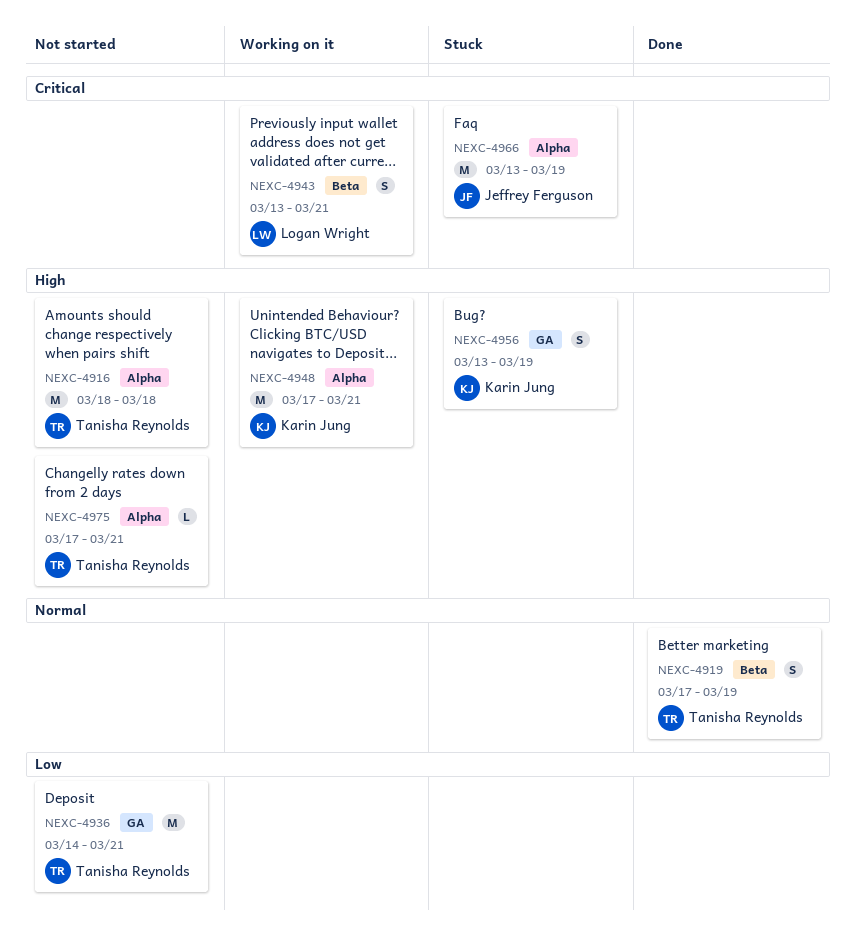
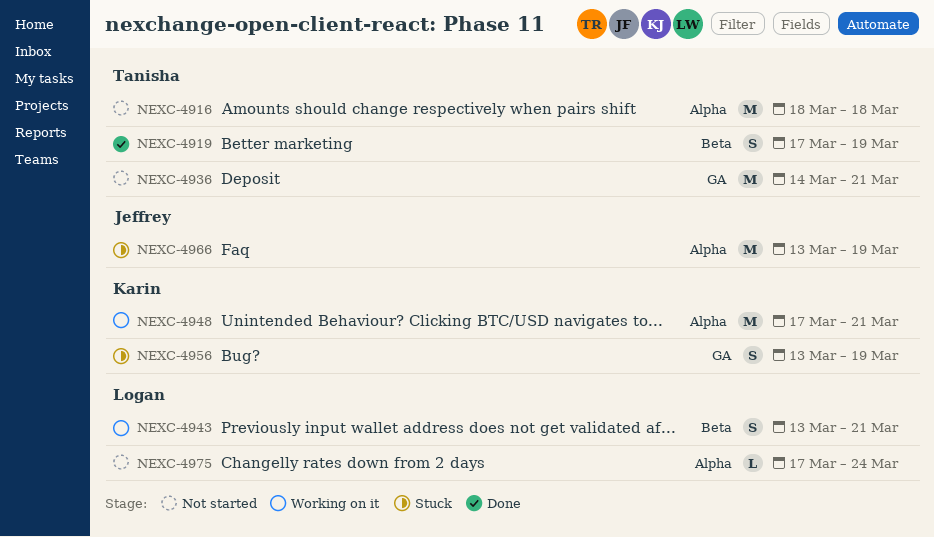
NEXC-4975, owner: Tanisha Reynolds -> Logan Wright
NEXC-4975, due: Mar 21 -> Mar 24

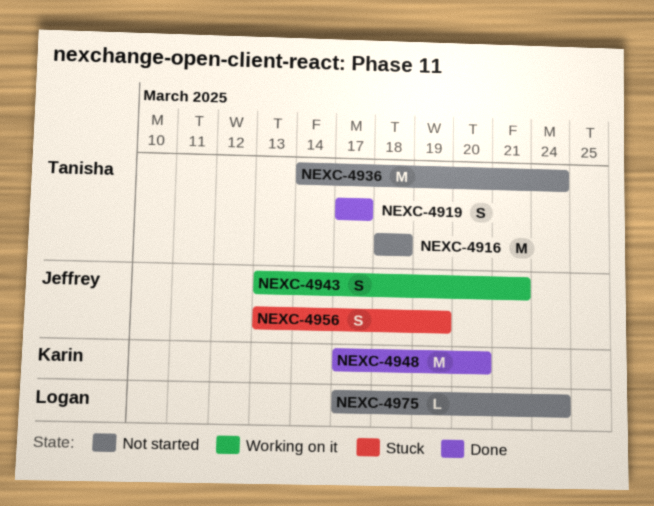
NEXC-4919, due: Mar 19 -> Mar 17
NEXC-4936, due: Mar 21 -> Mar 24
NEXC-4943, owner: Logan -> Jeffrey
NEXC-4948, status: Working on it -> Done
NEXC-4948, due: Mar 21 -> Mar 20
NEXC-4956, owner: Karin -> Jeffrey
NEXC-4966: present -> none

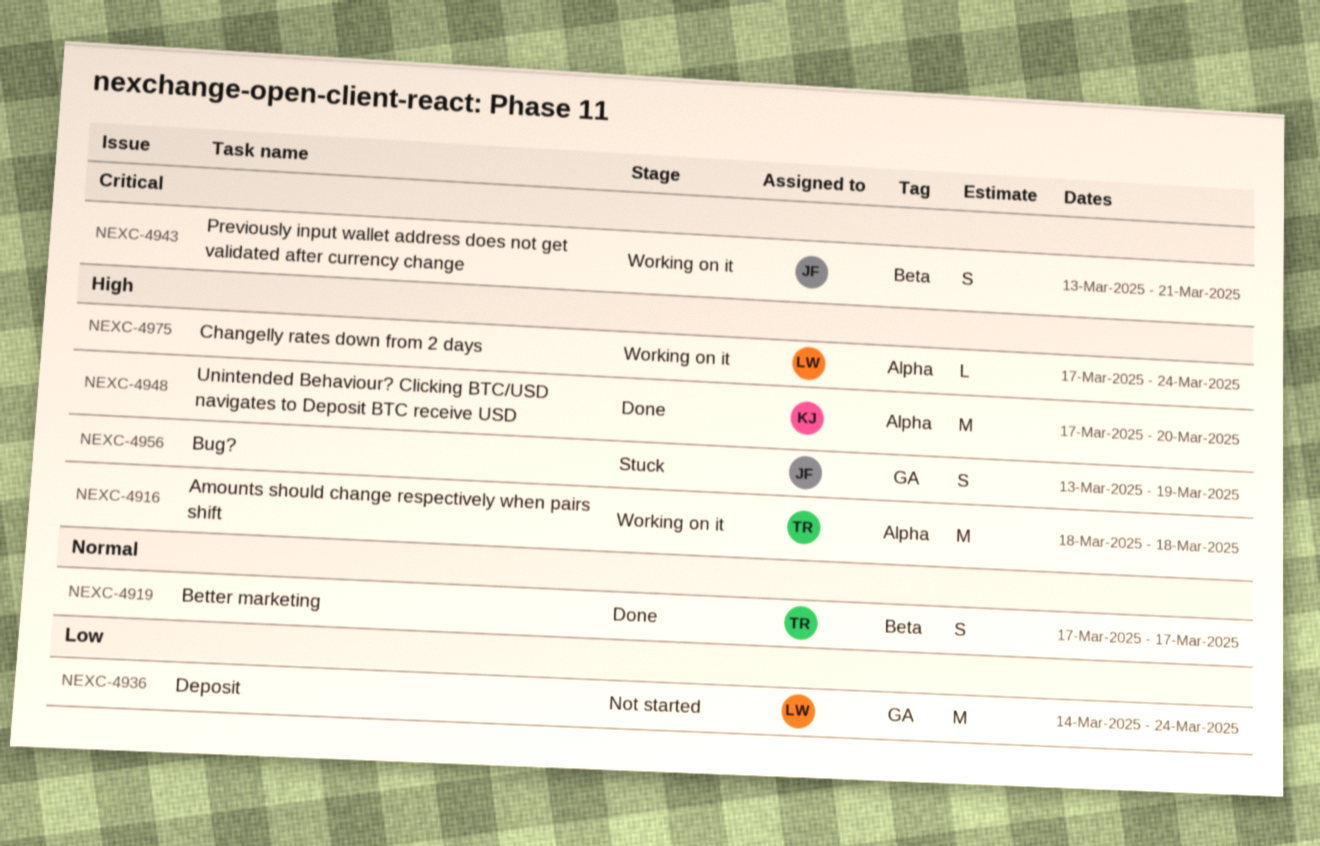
NEXC-4916, status: Not started -> Working on it
NEXC-4936, owner: Tanisha -> Logan
NEXC-4975, status: Not started -> Working on it

